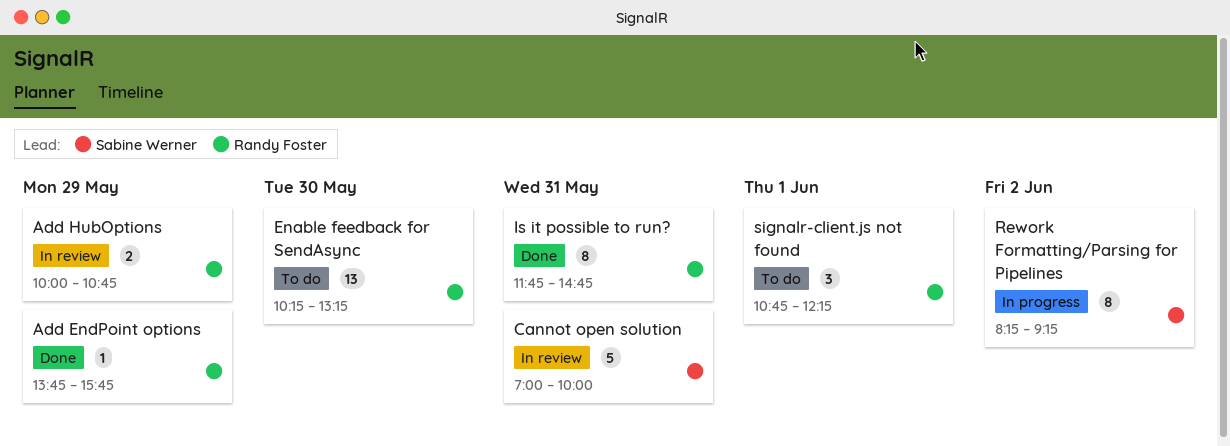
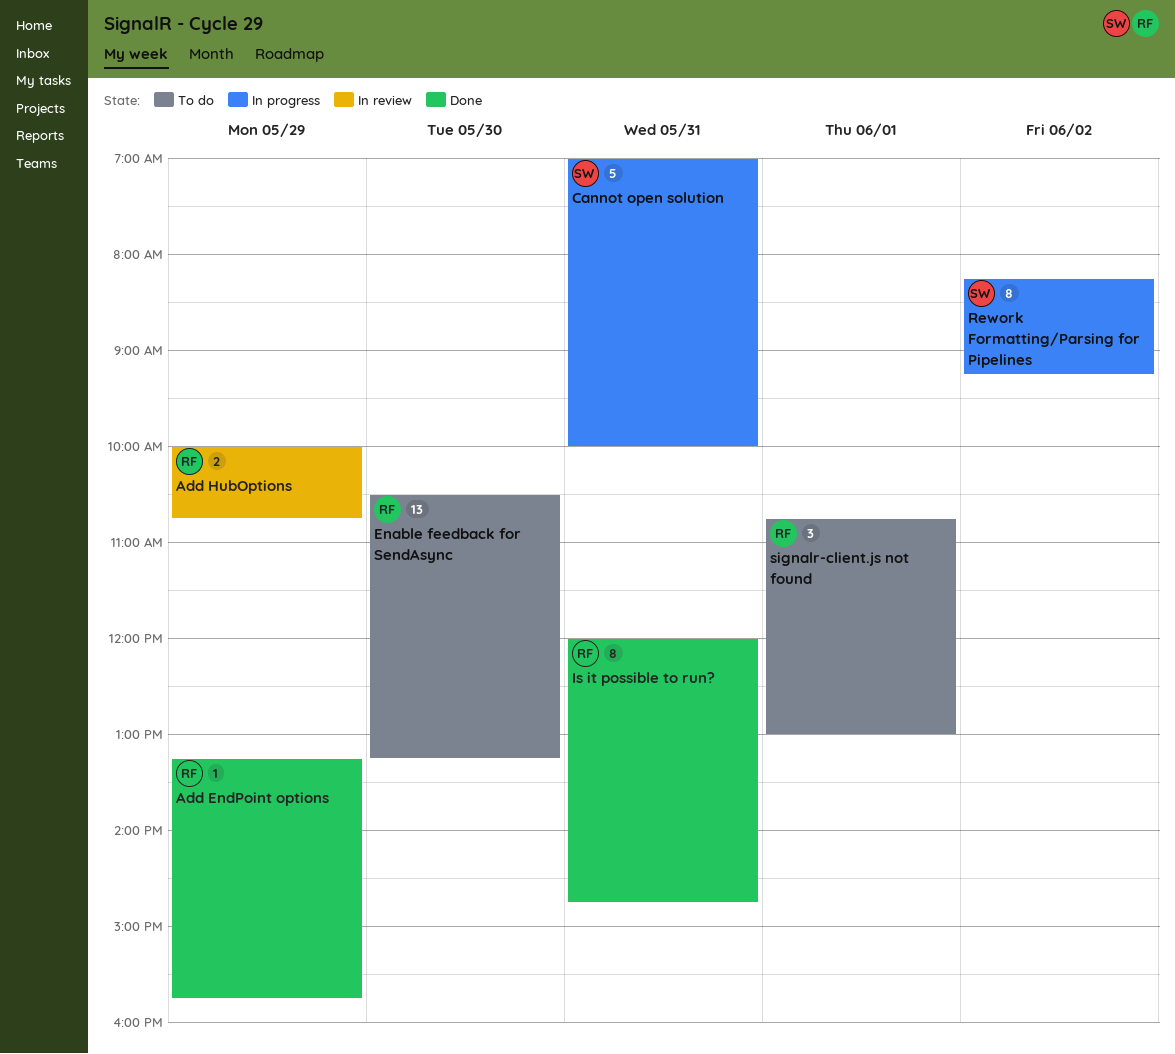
Add EndPoint options, begins: 13:45 -> 13:15
Cannot open solution, status: In review -> In progress
Enable feedback for SendAsync, begins: 10:15 -> 10:30
Is it possible to run?, begins: 11:45 -> 12:00
signalr-client.js not found, ends: 12:15 -> 13:00

